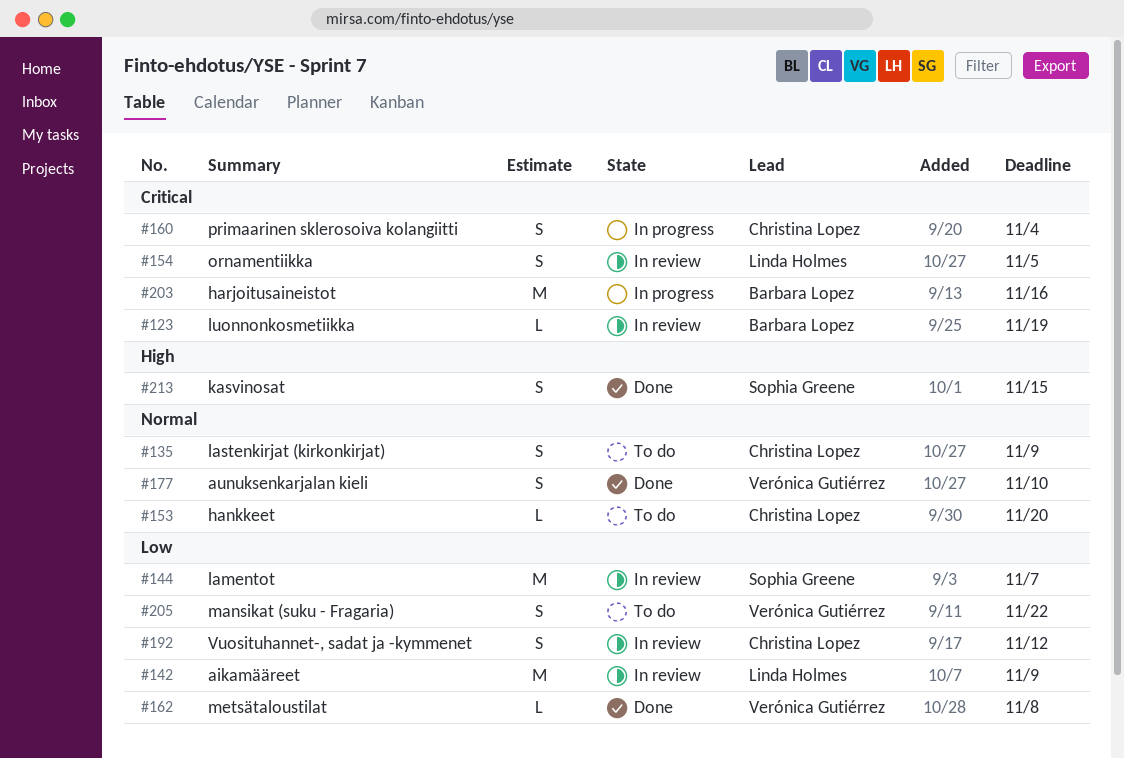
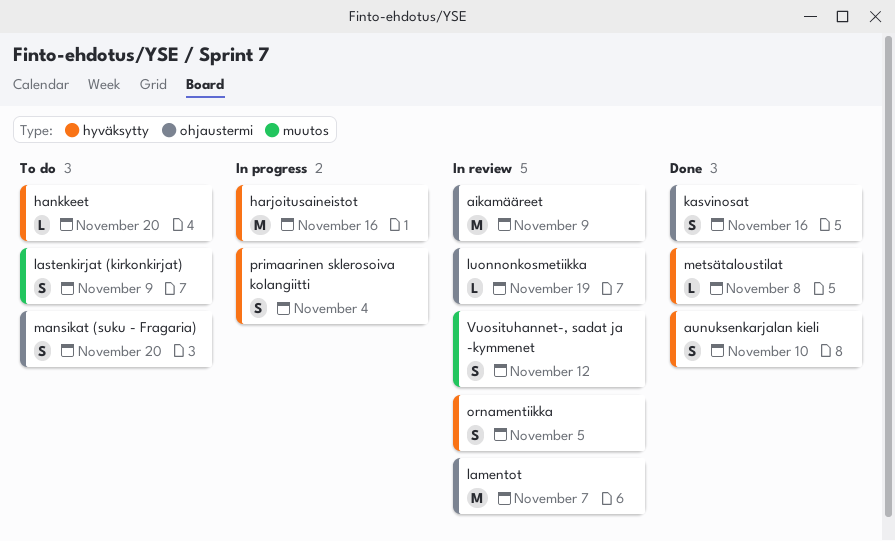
kasvinosat, due: Nov 15 -> Nov 16
mansikat (suku - Fragaria), due: Nov 22 -> Nov 20

